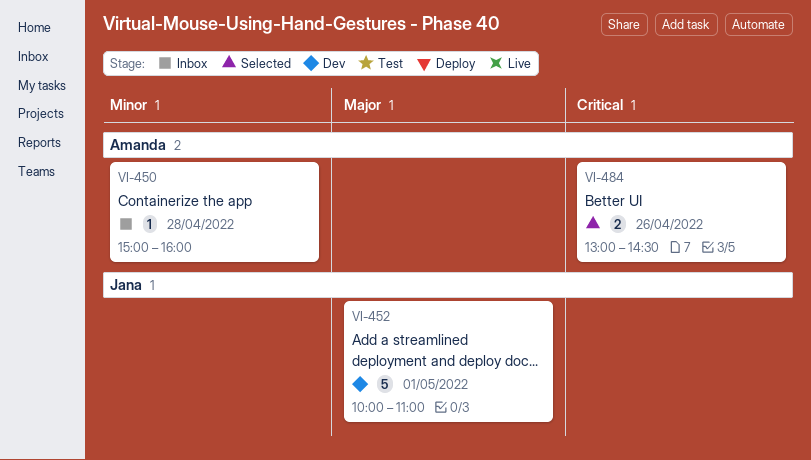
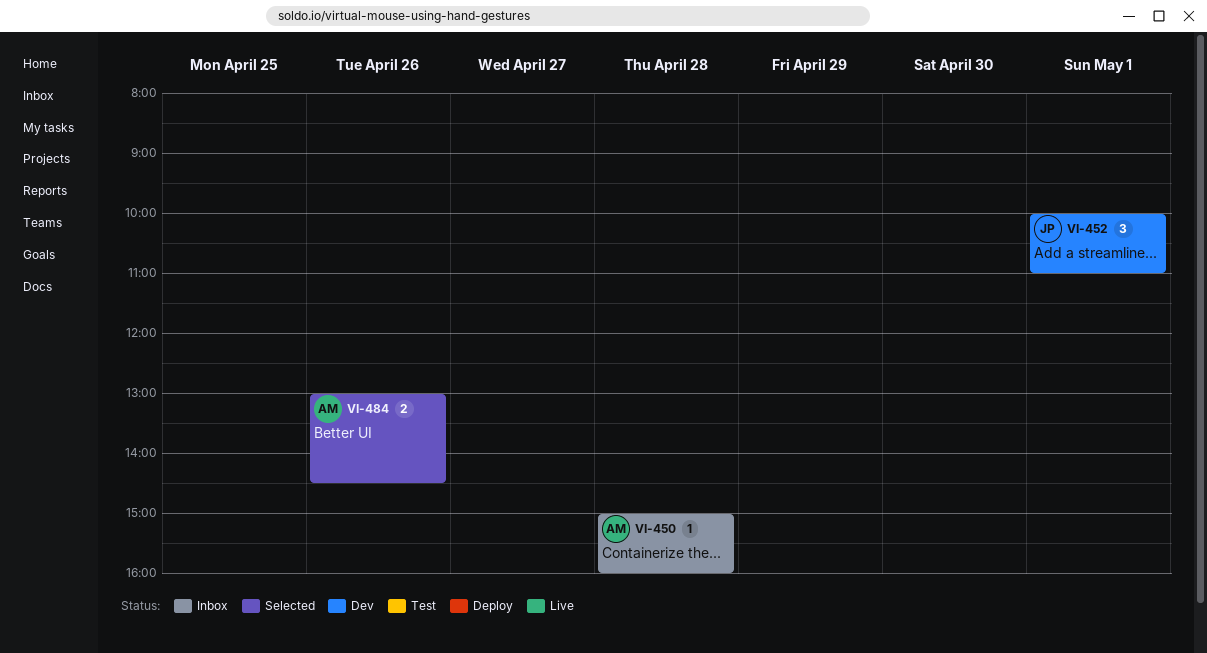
VI-452, estimate: 5 -> 3

